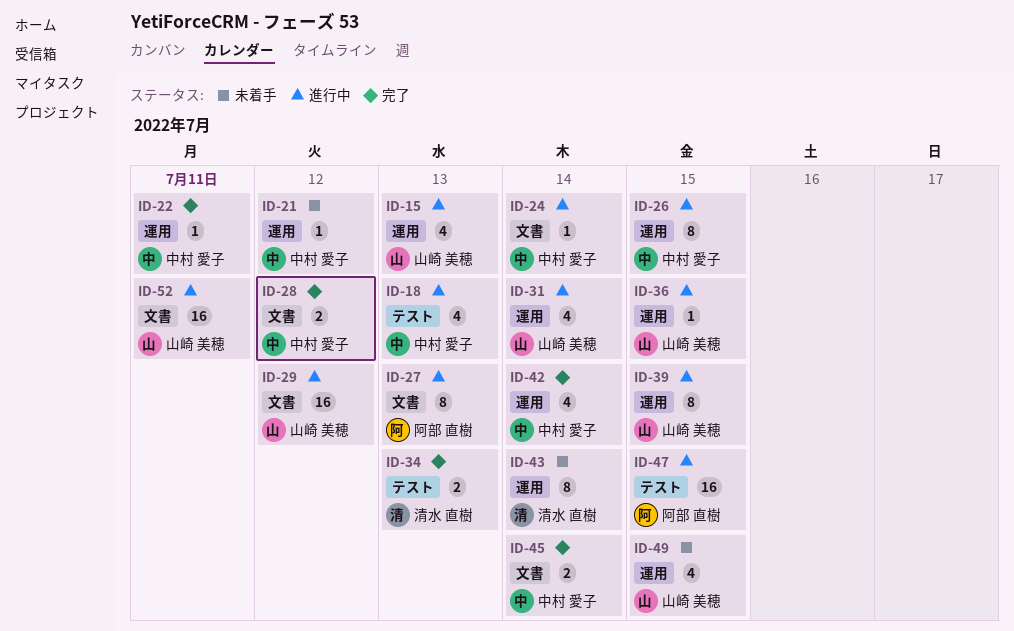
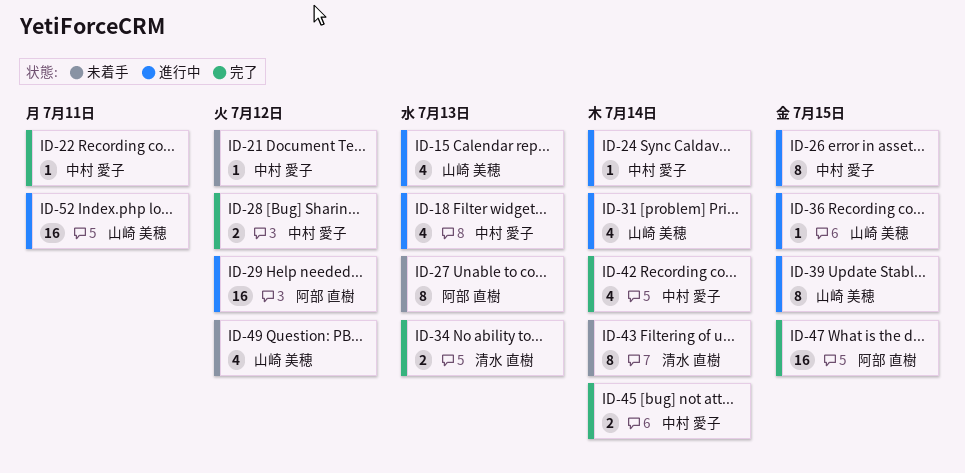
ID-27, status: 進行中 -> 未着手
ID-29, owner: 山崎 美穂 -> 阿部 直樹
ID-47, status: 進行中 -> 完了
ID-49, due: Jul 15 -> Jul 12

